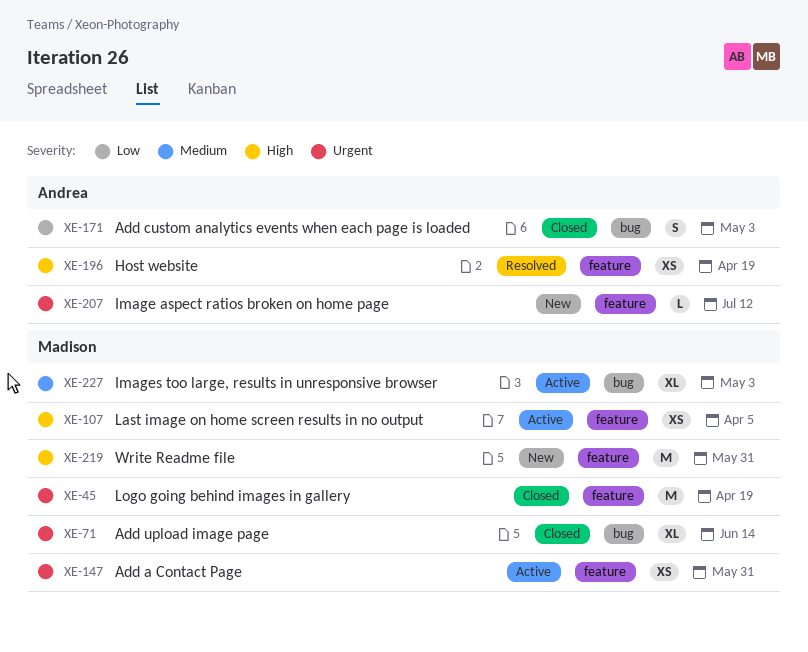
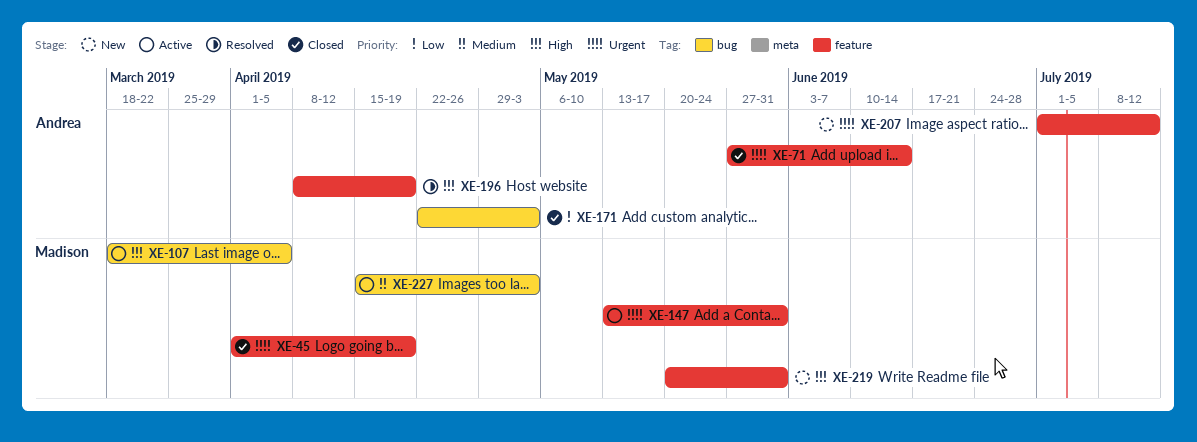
XE-71, owner: Madison -> Andrea
XE-71, label: bug -> feature
XE-107, label: feature -> bug

